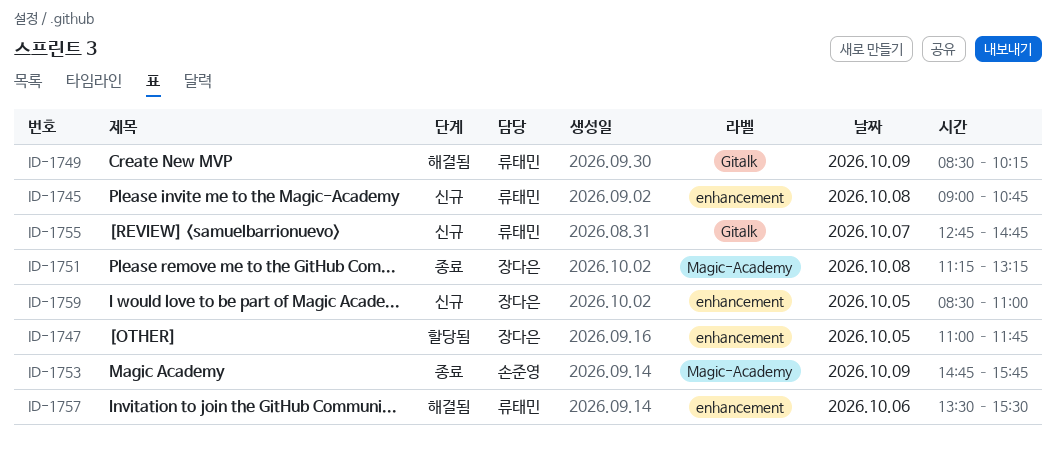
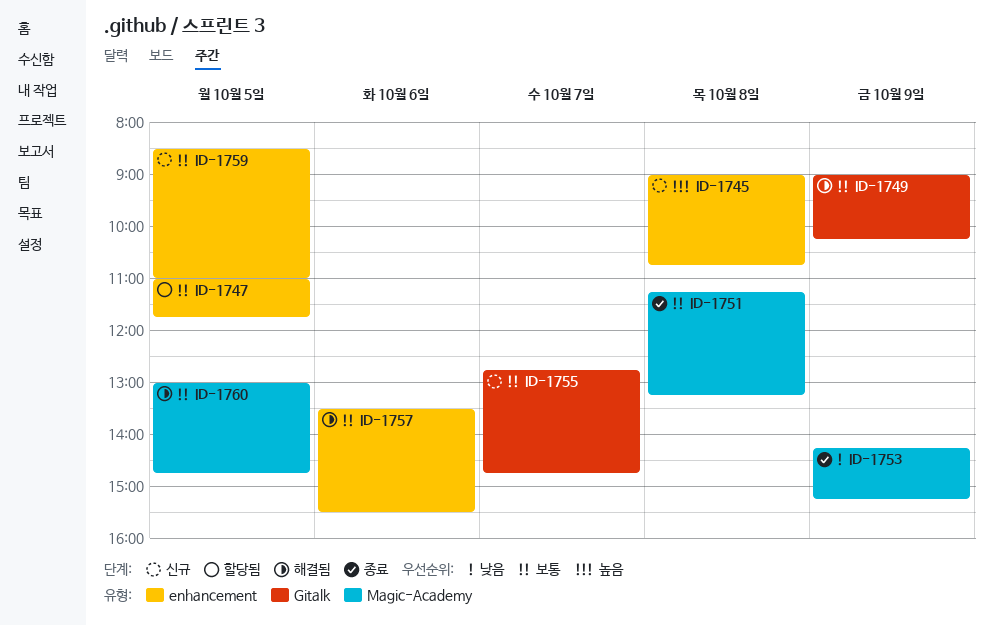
ID-1749, begins: 08:30 -> 09:00
ID-1753, begins: 14:45 -> 14:15
ID-1753, ends: 15:45 -> 15:15
ID-1760: none -> present

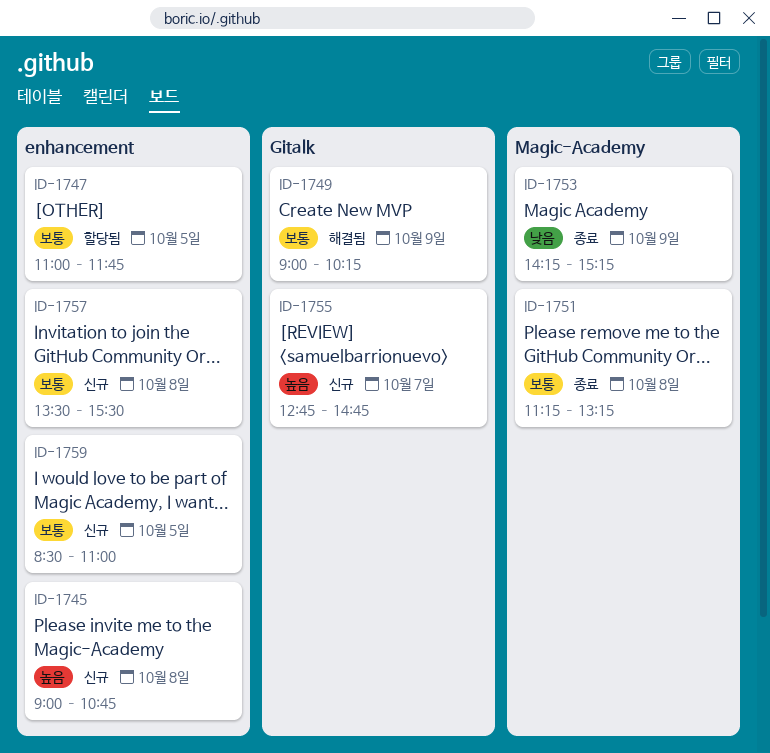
ID-1755, priority: 보통 -> 높음
ID-1757, status: 해결됨 -> 신규
ID-1757, day: Oct 6 -> Oct 8
ID-1760: present -> none

